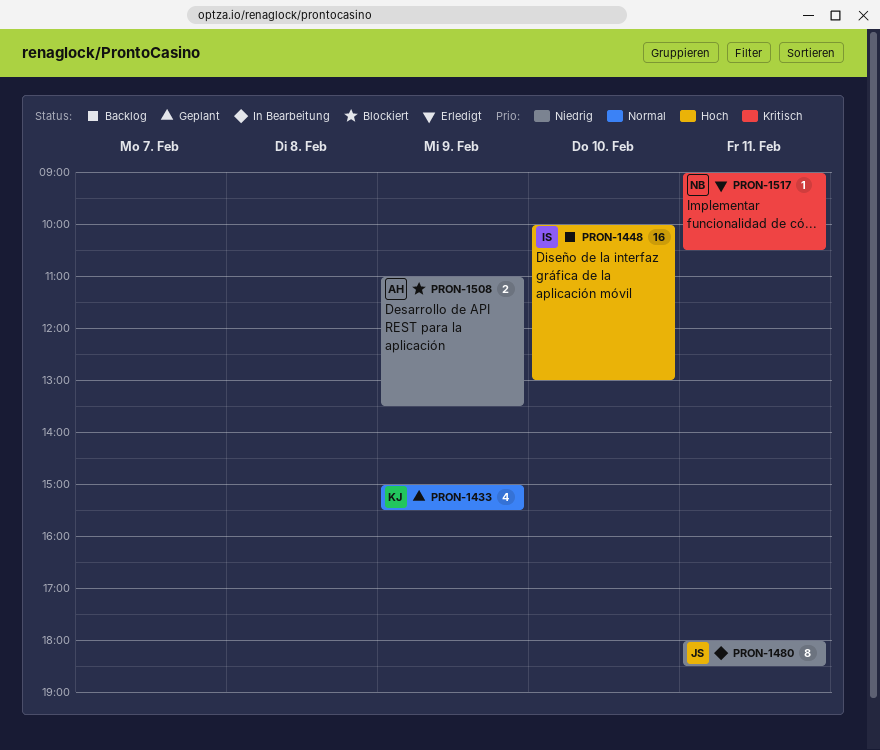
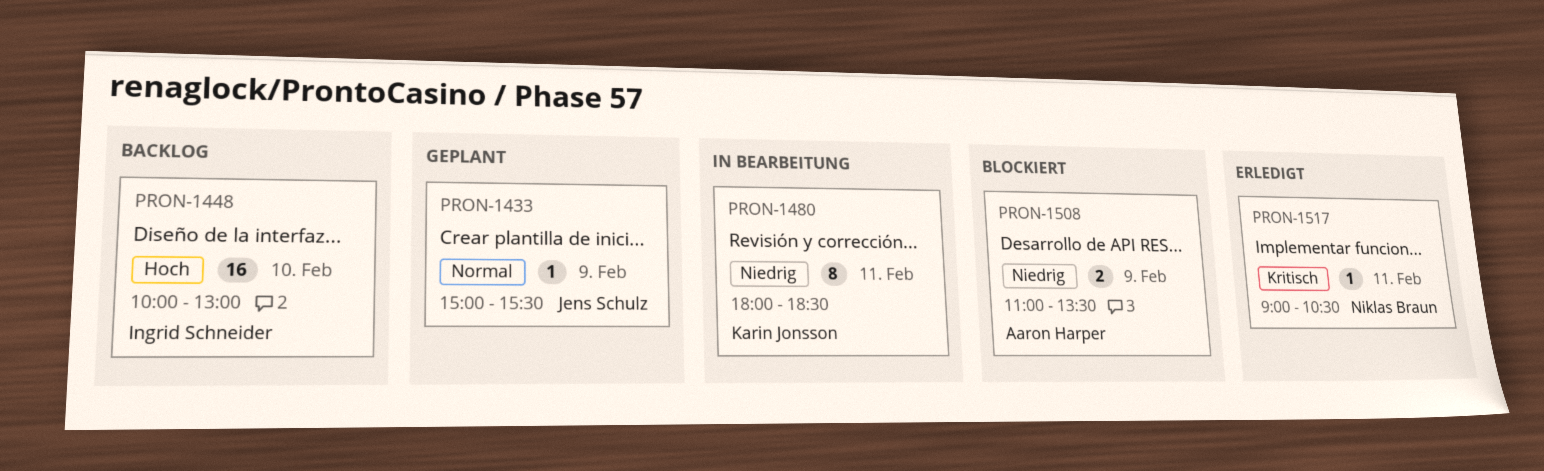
PRON-1433, owner: Karin Jonsson -> Jens Schulz
PRON-1433, estimate: 4 -> 1
PRON-1480, owner: Jens Schulz -> Karin Jonsson

